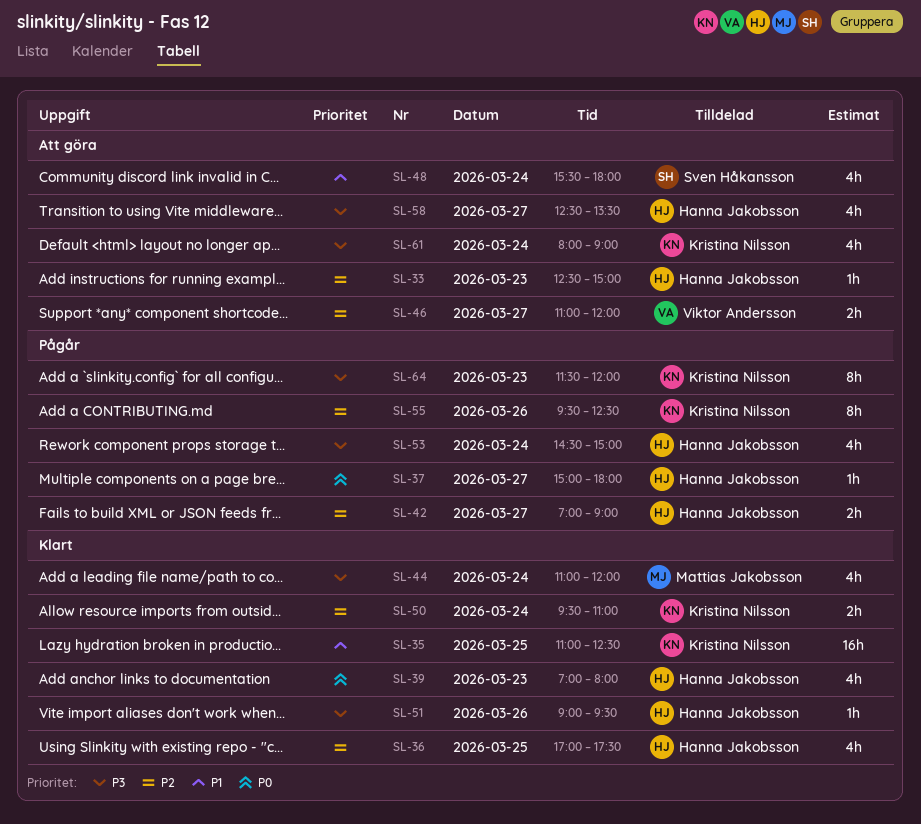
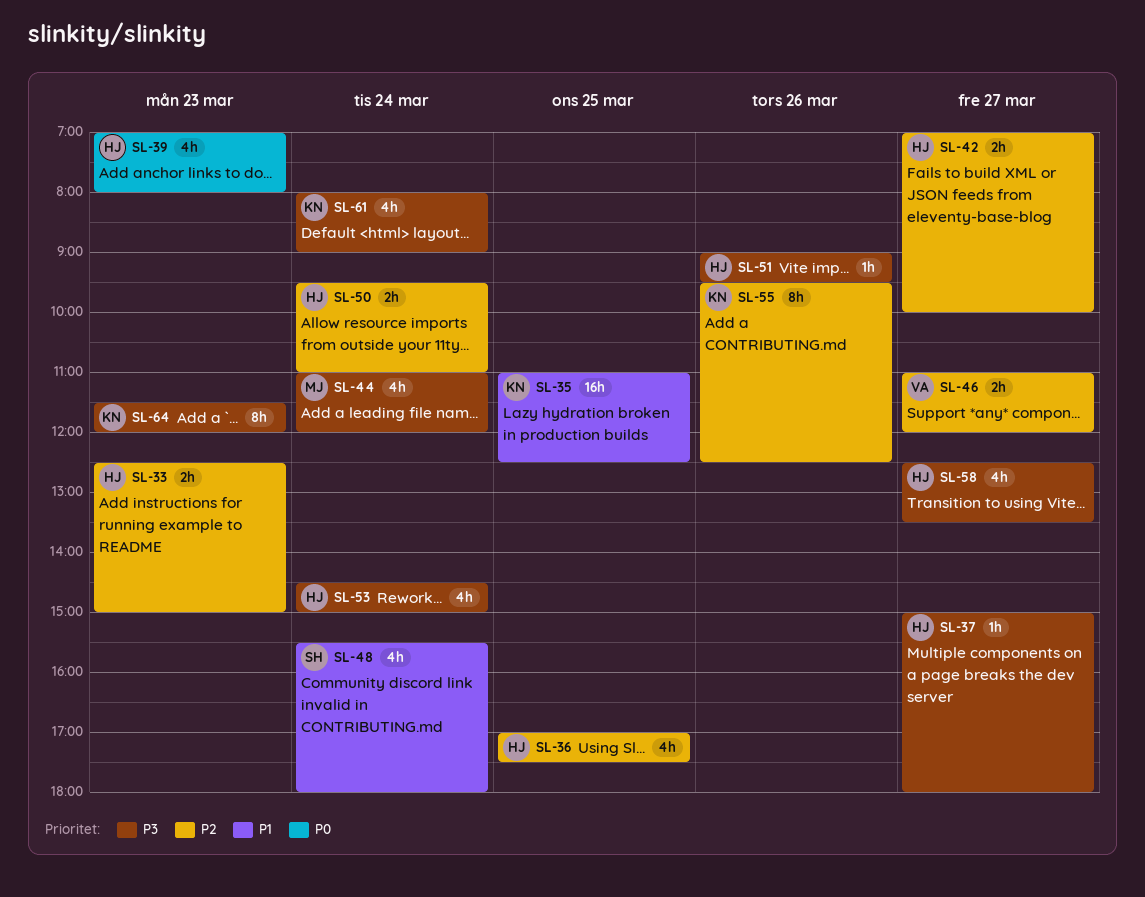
SL-33, estimate: 1h -> 2h
SL-37, priority: P0 -> P3
SL-42, ends: 09:00 -> 10:00
SL-50, owner: Kristina Nilsson -> Hanna Jakobsson

